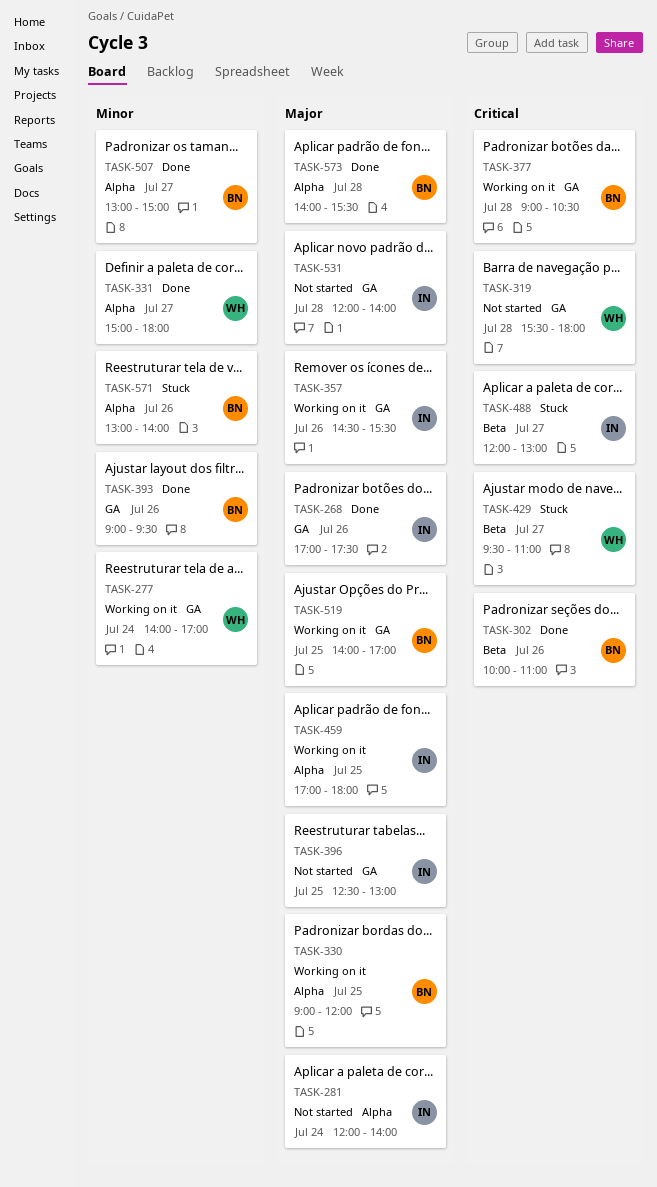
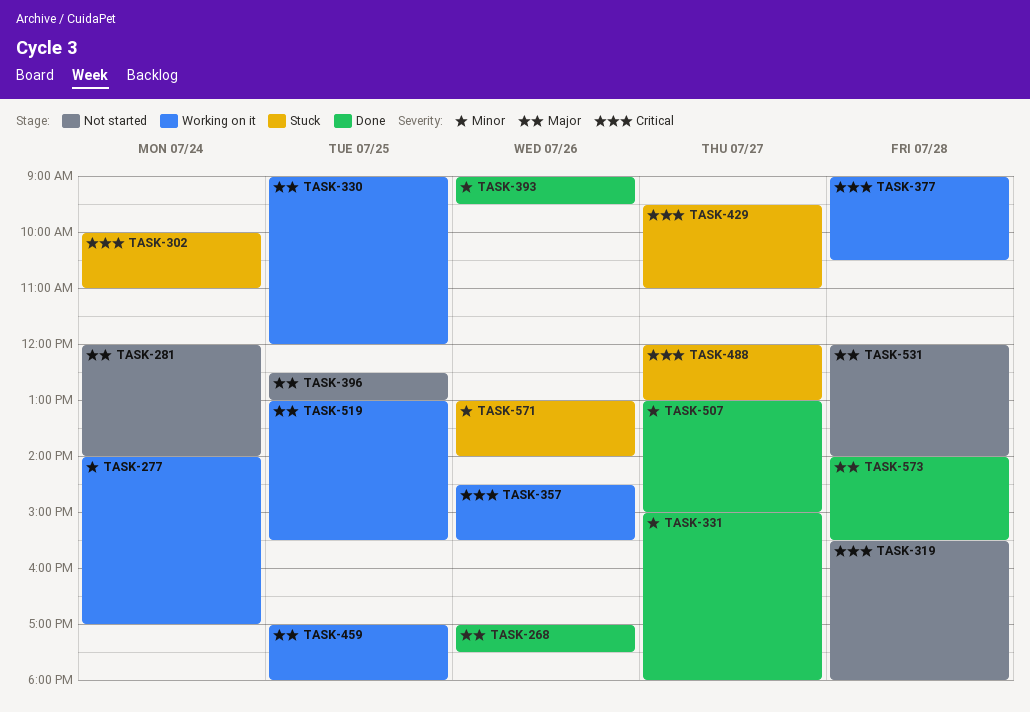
TASK-302, status: Done -> Stuck
TASK-302, day: Jul 26 -> Jul 24
TASK-357, priority: Major -> Critical
TASK-519, begins: 14:00 -> 13:00
TASK-519, ends: 17:00 -> 15:30

